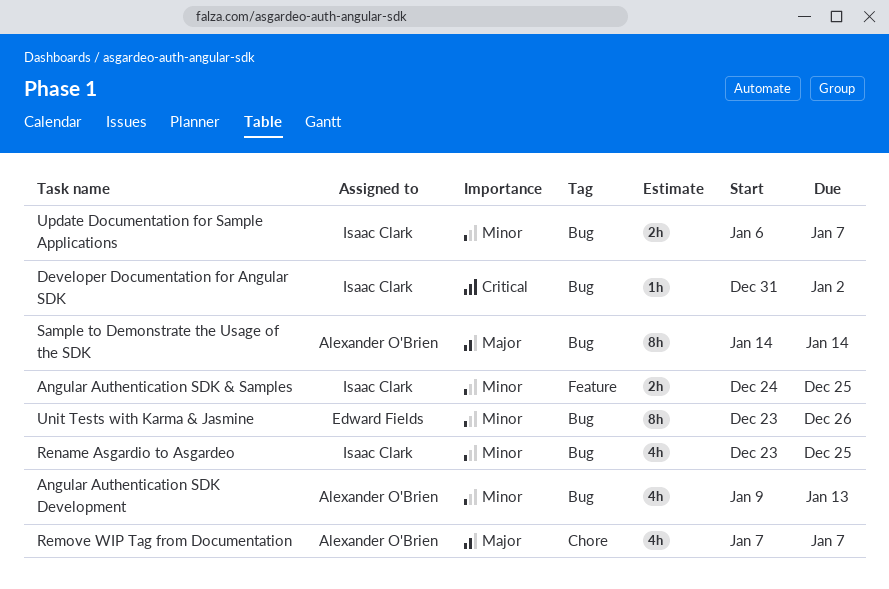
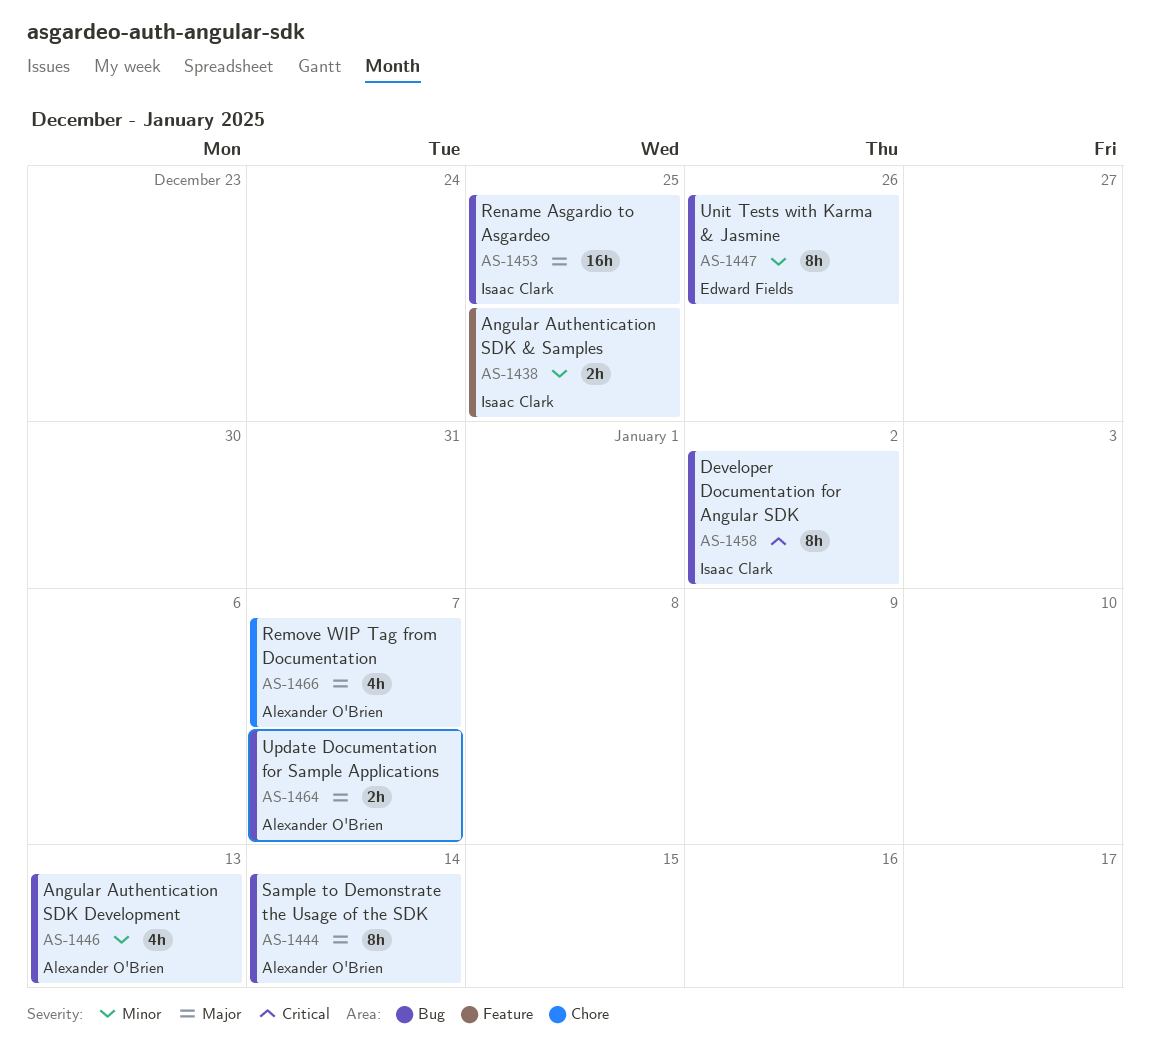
Developer Documentation for Angular SDK, estimate: 1h -> 8h
Rename Asgardio to Asgardeo, priority: Minor -> Major
Rename Asgardio to Asgardeo, estimate: 4h -> 16h
Update Documentation for Sample Applications, owner: Isaac Clark -> Alexander O'Brien
Update Documentation for Sample Applications, priority: Minor -> Major

